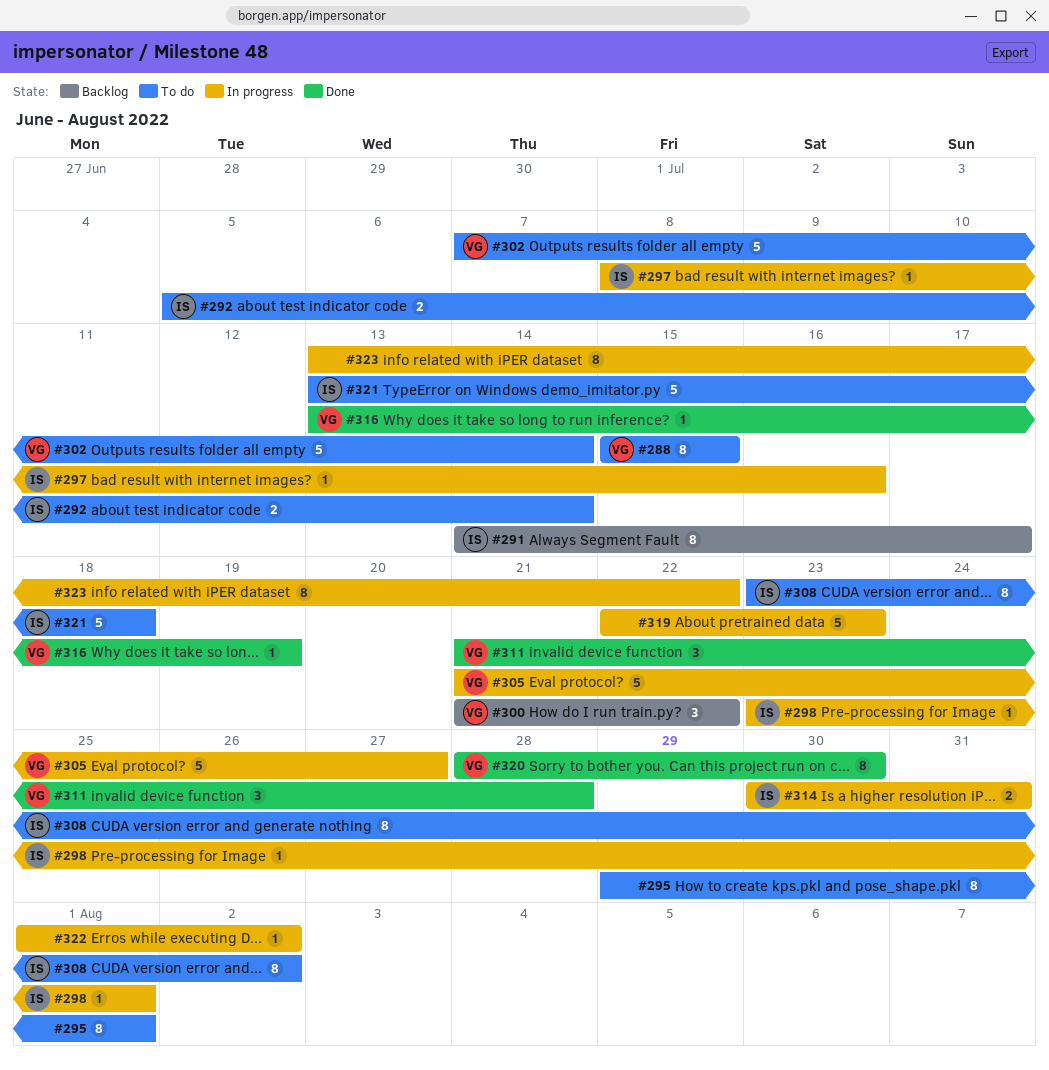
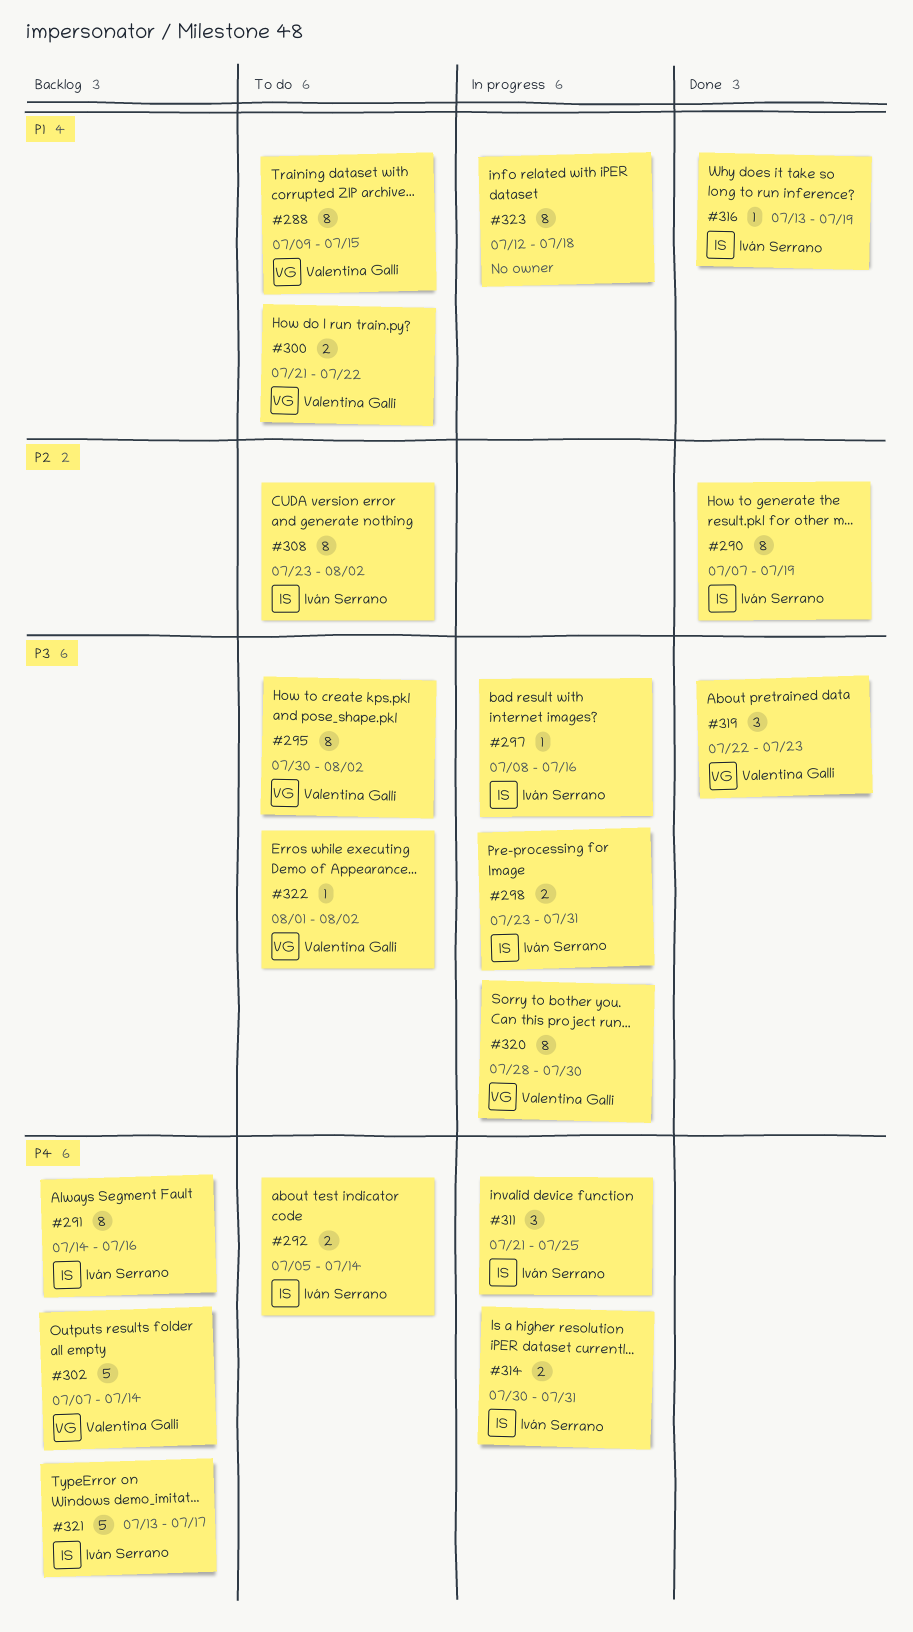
#288, start: Jul 15 -> Jul 9
#290: none -> present
#291, due: Jul 17 -> Jul 16
#295, owner: none -> Valentina Galli
#295, start: Jul 29 -> Jul 30
#295, due: Aug 1 -> Aug 2
#298, estimate: 1 -> 2
#298, due: Aug 1 -> Jul 31
#300, status: Backlog -> To do
#300, estimate: 3 -> 2
#302, status: To do -> Backlog
#305: present -> none
#311, status: Done -> In progress
#311, owner: Valentina Galli -> Iván Serrano
#311, due: Jul 28 -> Jul 25
#316, owner: Valentina Galli -> Iván Serrano
#319, status: In progress -> Done
#319, owner: none -> Valentina Galli
#319, estimate: 5 -> 3
#320, status: Done -> In progress
#321, status: To do -> Backlog
#321, due: Jul 18 -> Jul 17
#322, status: In progress -> To do
#322, owner: none -> Valentina Galli
#323, start: Jul 13 -> Jul 12
#323, due: Jul 22 -> Jul 18

